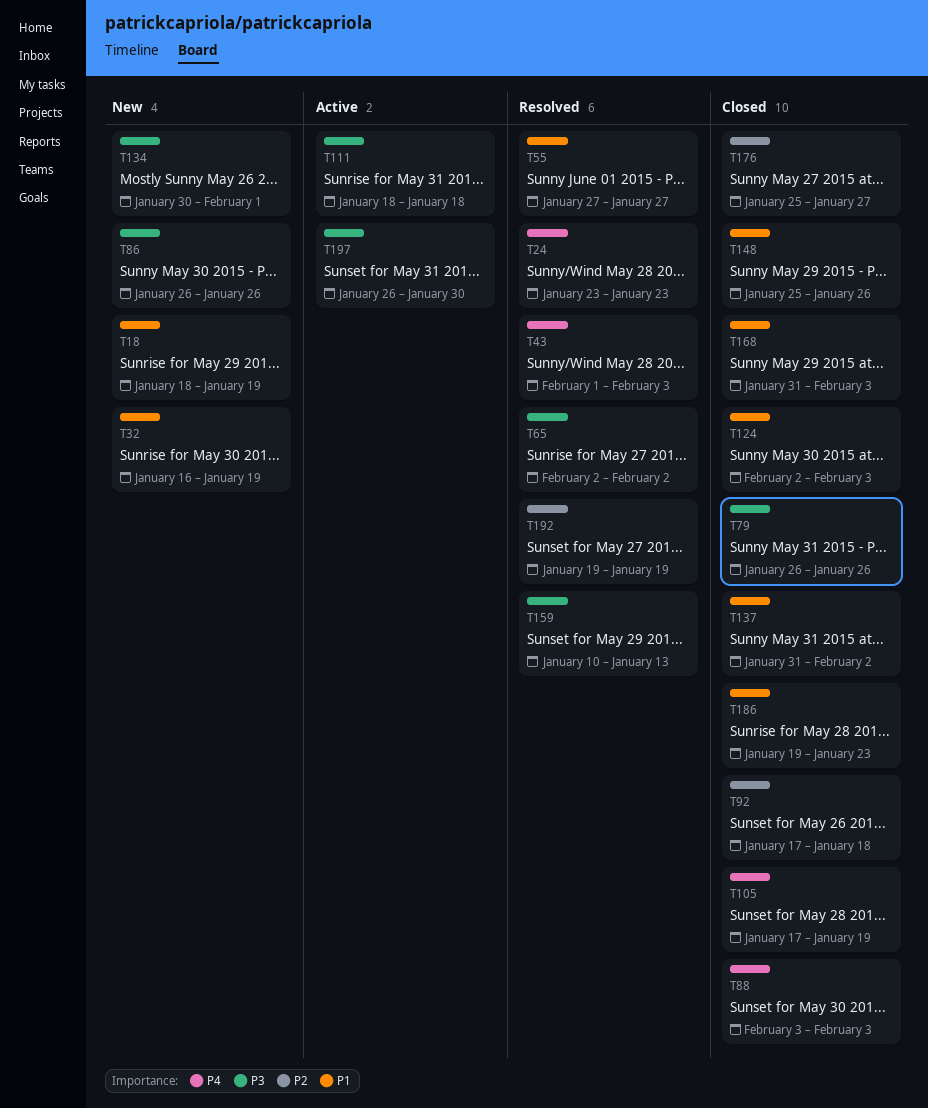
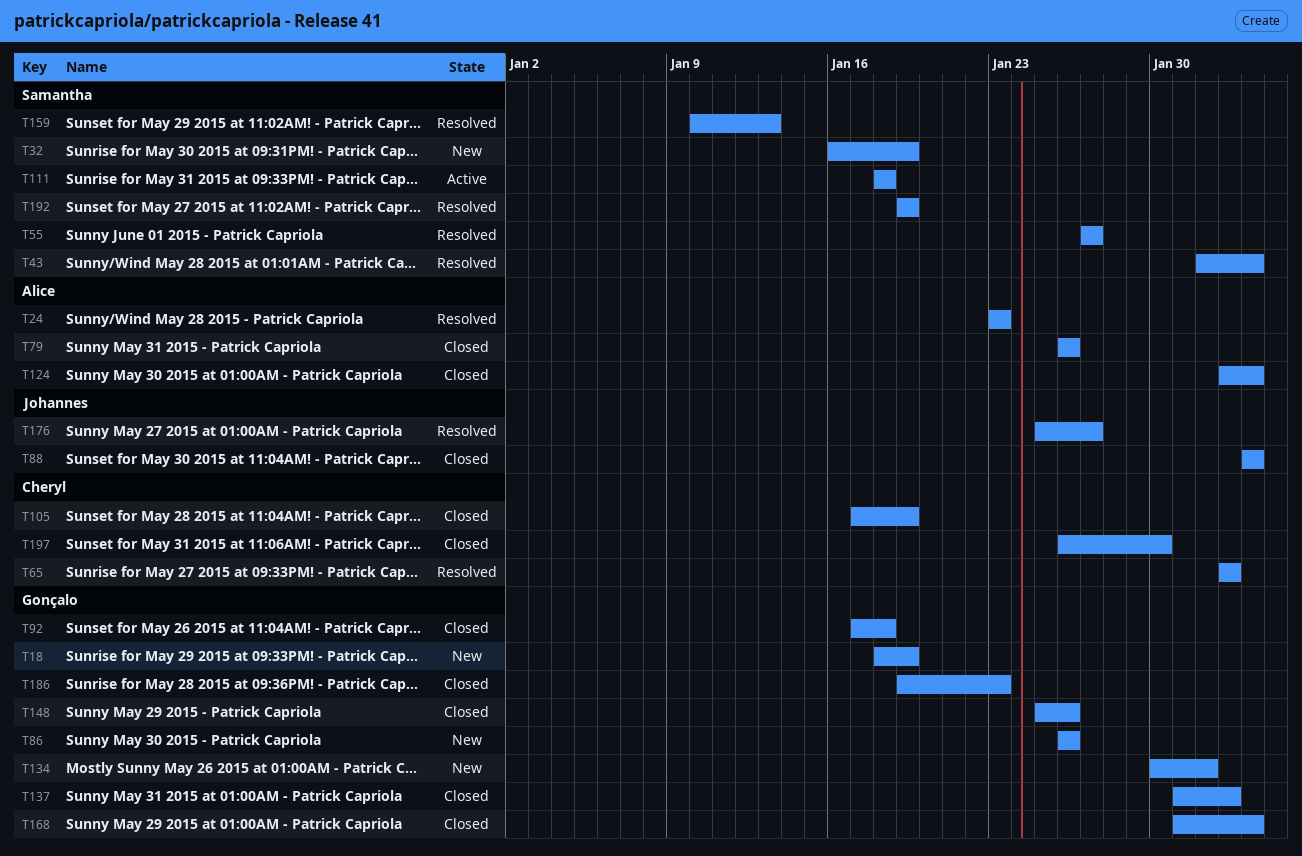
T176, status: Closed -> Resolved
T197, status: Active -> Closed

